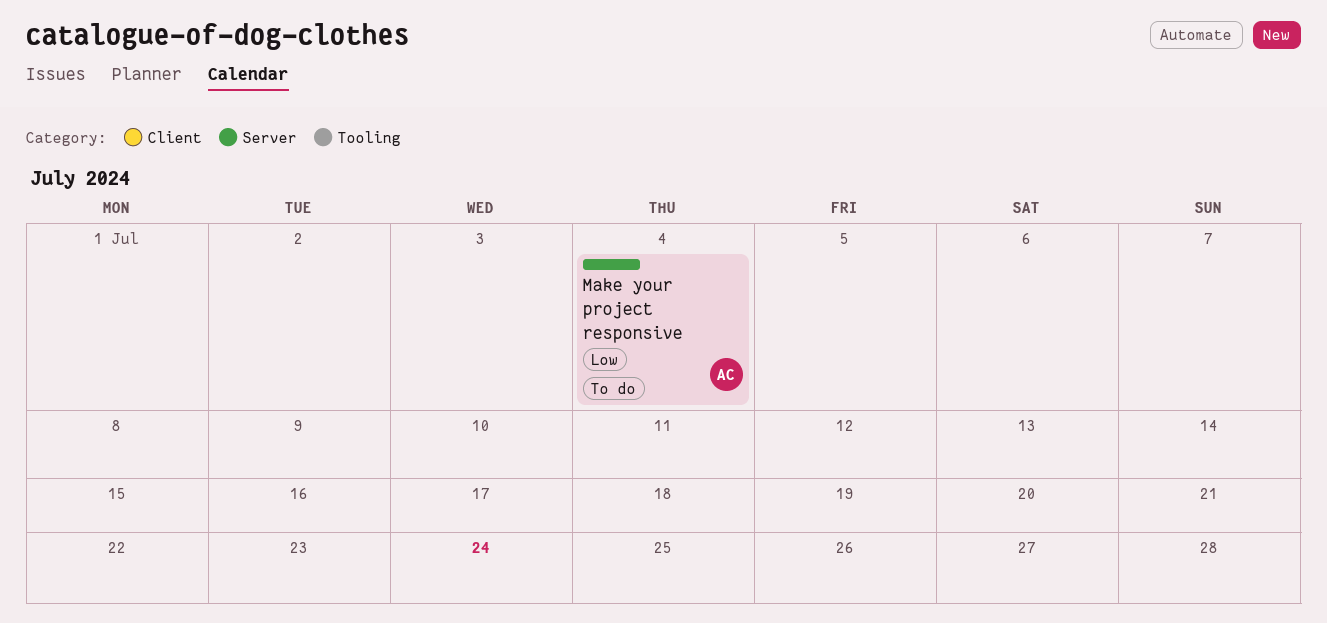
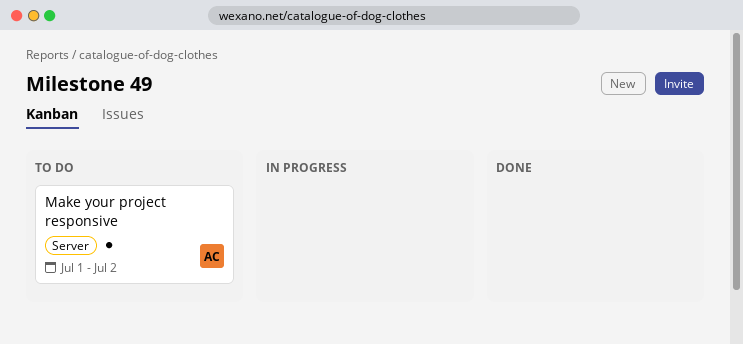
Make your project responsive, due: Jul 4 -> Jul 2

